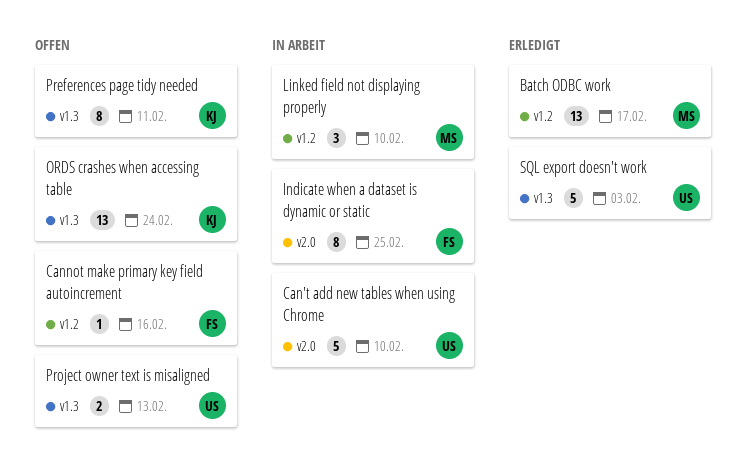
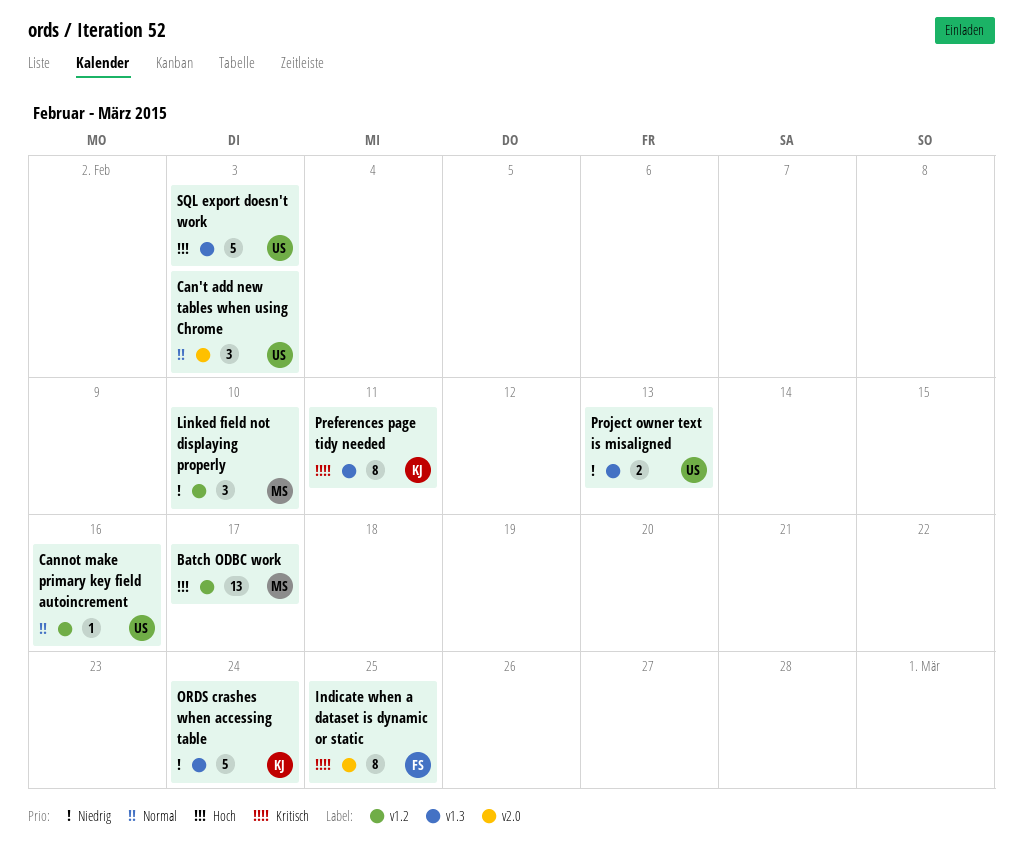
Can't add new tables when using Chrome, estimate: 5 -> 3
Can't add new tables when using Chrome, due: Feb 10 -> Feb 3
Cannot make primary key field autoincrement, owner: FS -> US
ORDS crashes when accessing table, estimate: 13 -> 5

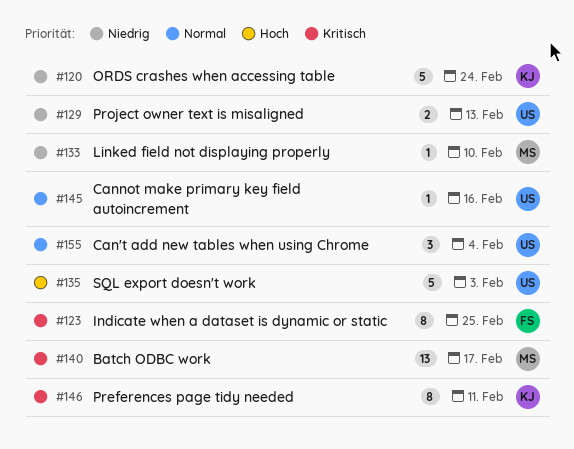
Batch ODBC work, priority: Hoch -> Kritisch
Can't add new tables when using Chrome, due: Feb 3 -> Feb 4
Linked field not displaying properly, estimate: 3 -> 1

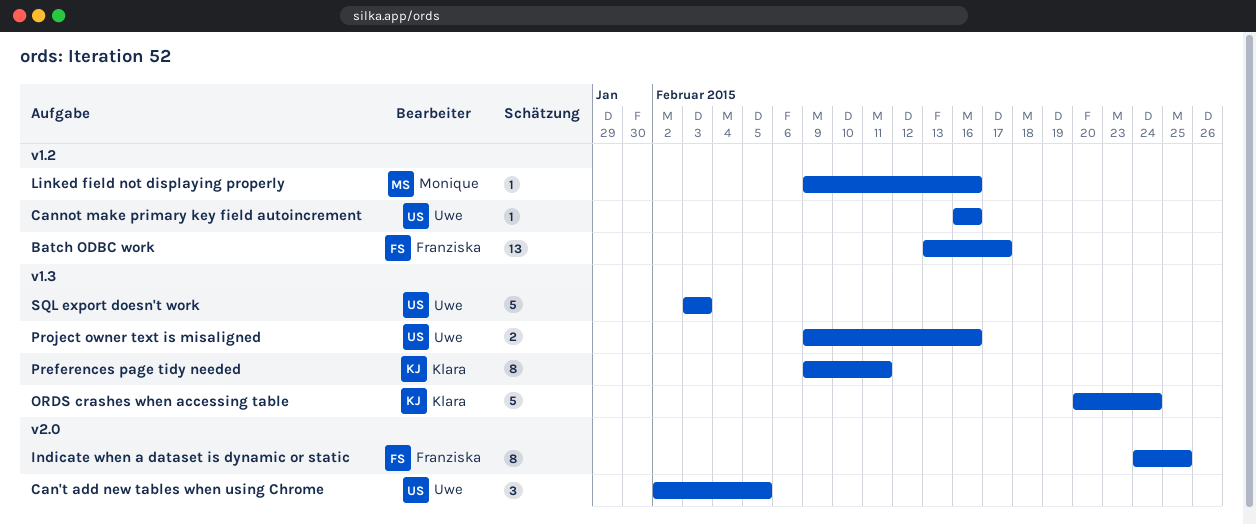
Batch ODBC work, owner: Monique -> Franziska
Can't add new tables when using Chrome, due: Feb 4 -> Feb 5
Linked field not displaying properly, due: Feb 10 -> Feb 16
Project owner text is misaligned, due: Feb 13 -> Feb 16

